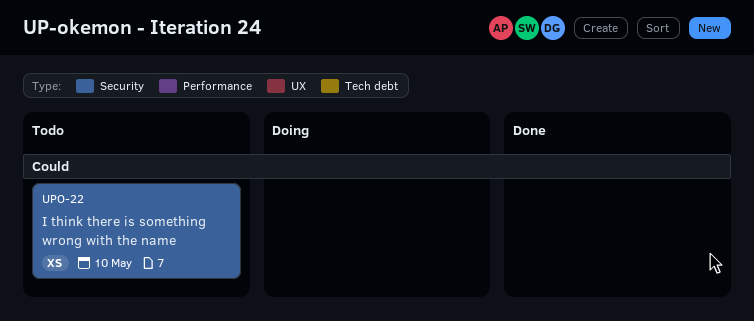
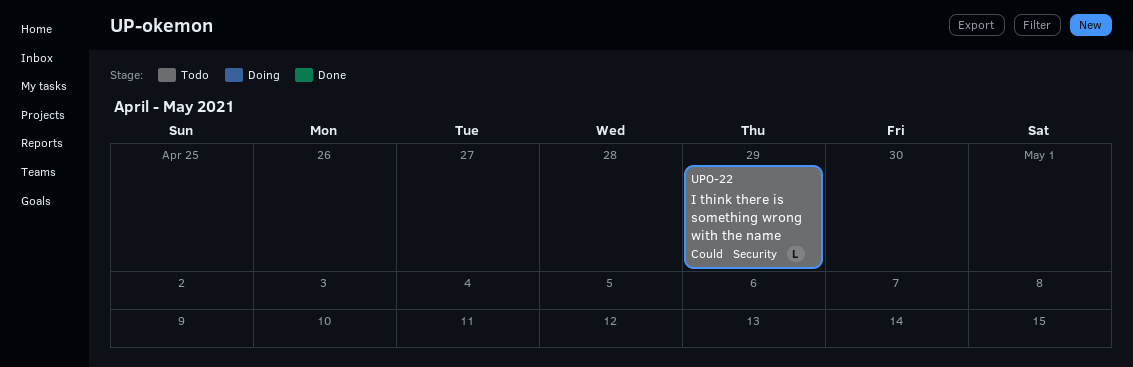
UPO-22, estimate: XS -> L
UPO-22, due: May 10 -> Apr 29

